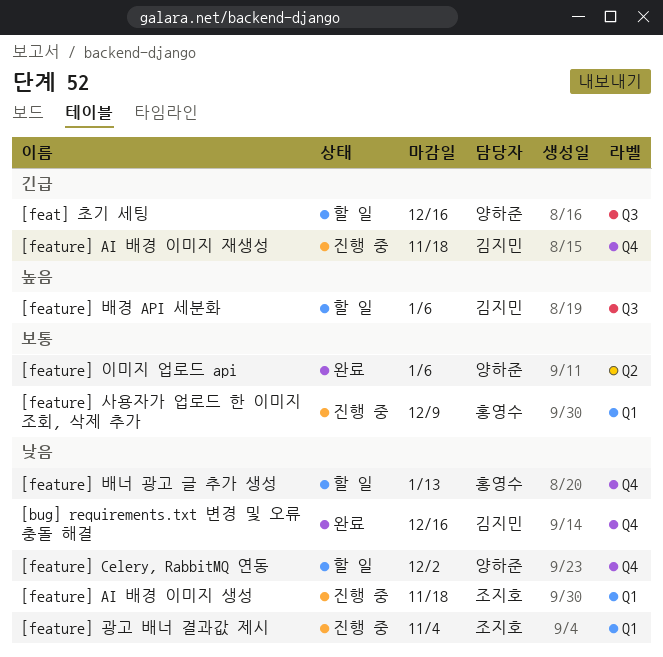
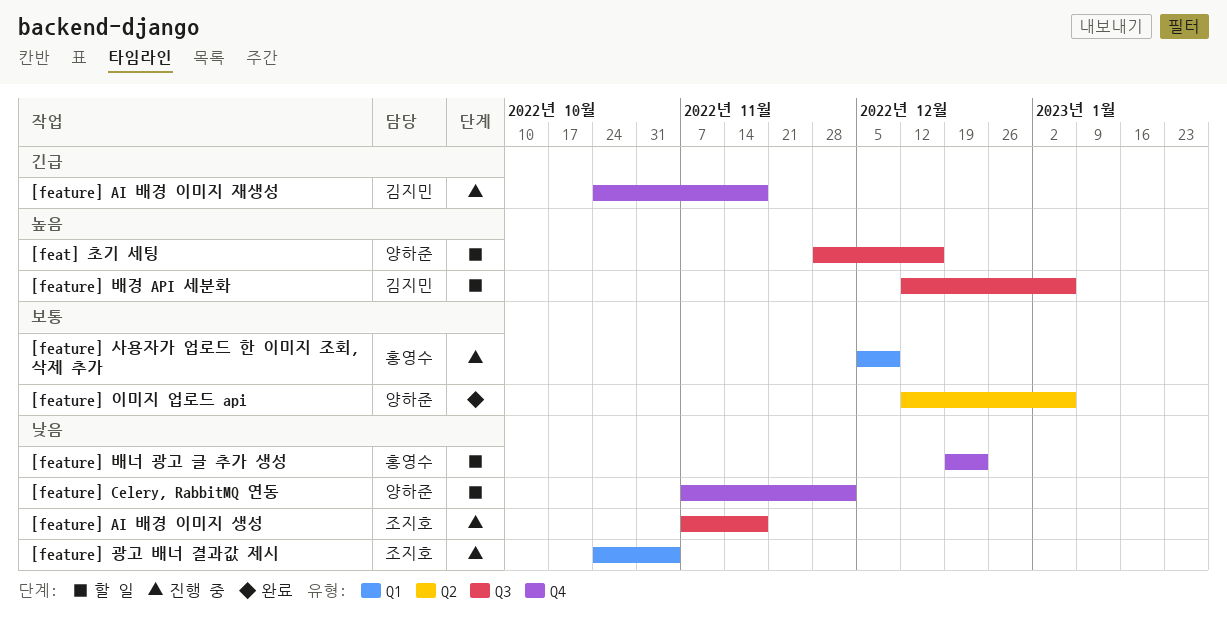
[bug] requirements.txt 변경 및 오류 충돌 해결: present -> none
[feat] 초기 세팅, priority: 긴급 -> 높음
[feature] AI 배경 이미지 생성, label: Q1 -> Q3
[feature] 배너 광고 글 추가 생성, due: Jan 13 -> Dec 23

